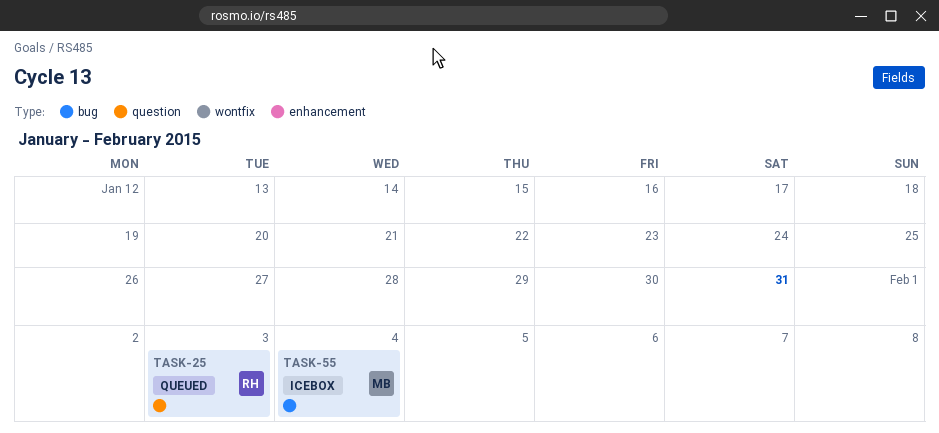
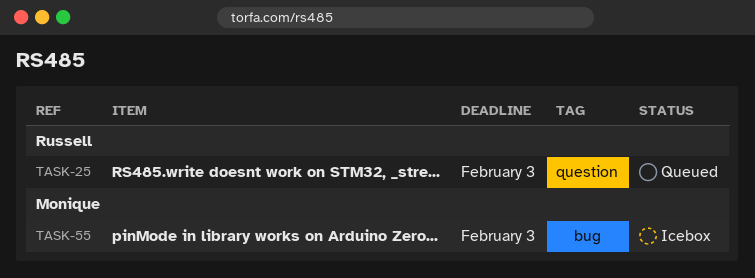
TASK-55, due: Feb 4 -> Feb 3

